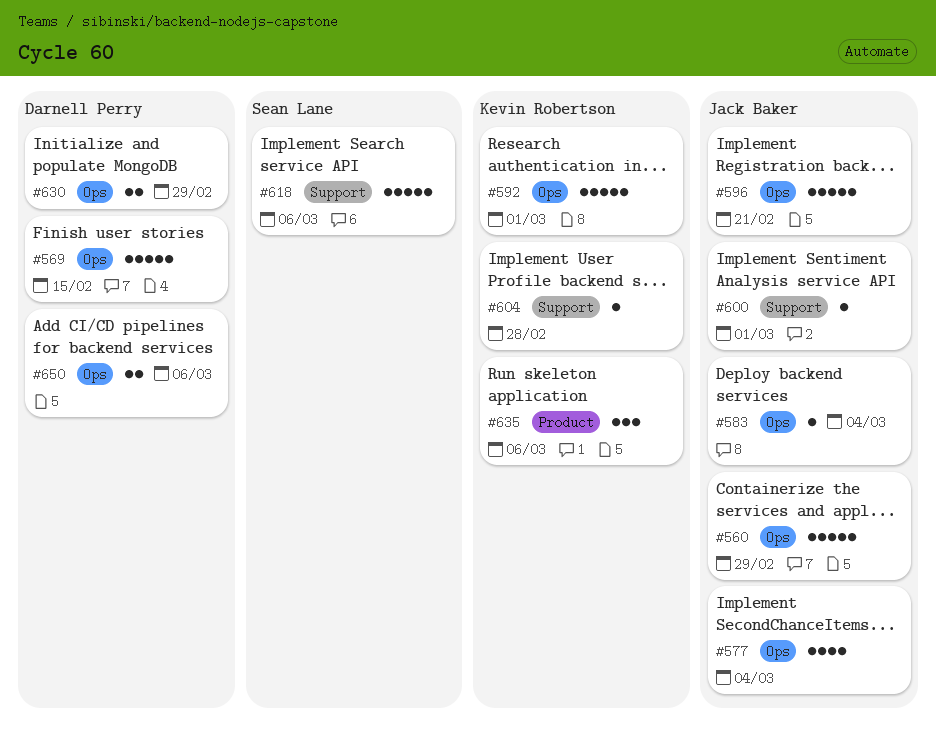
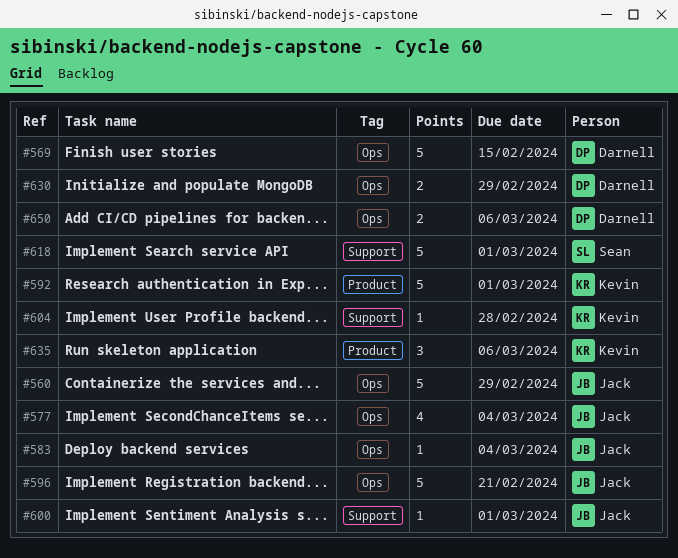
#592, label: Ops -> Product
#618, due: Mar 6 -> Mar 1

